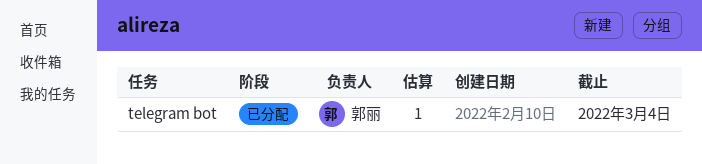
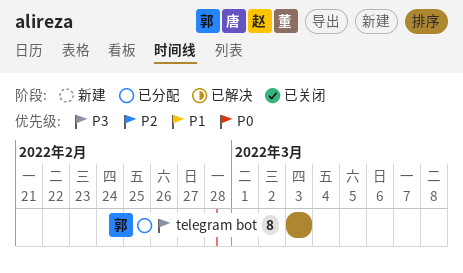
telegram bot, estimate: 1 -> 8
telegram bot, due: Mar 4 -> Mar 3

